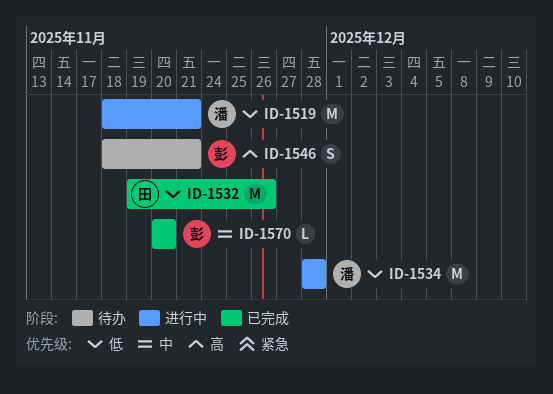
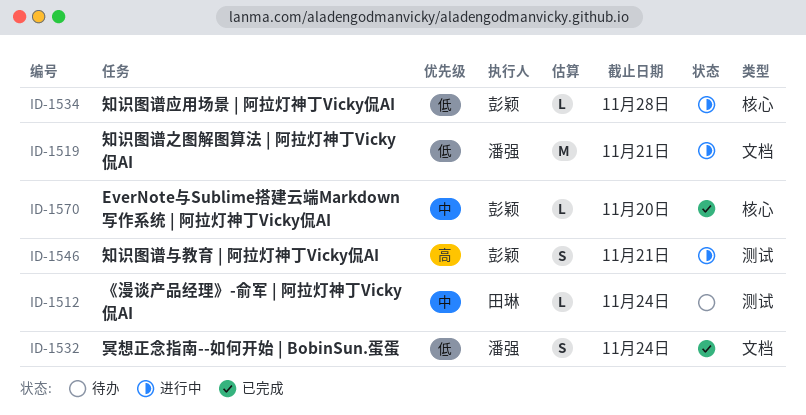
ID-1512: none -> present
ID-1532, owner: 田琳 -> 潘强
ID-1532, estimate: M -> S
ID-1532, due: Nov 26 -> Nov 24
ID-1534, owner: 潘强 -> 彭颖
ID-1534, estimate: M -> L
ID-1546, status: 待办 -> 进行中

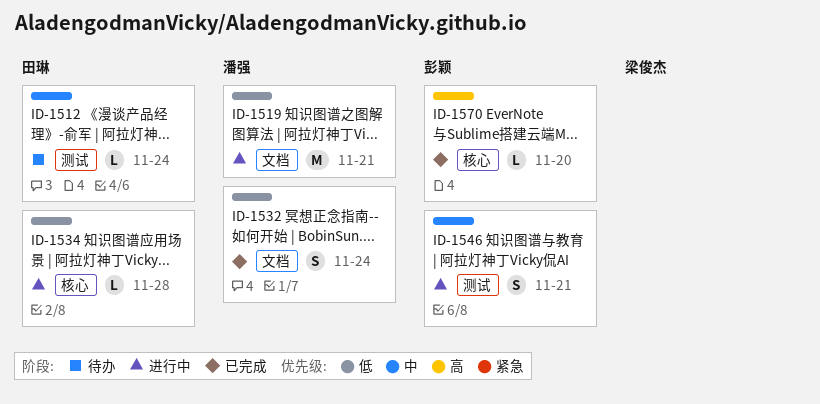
ID-1534, owner: 彭颖 -> 田琳
ID-1546, priority: 高 -> 中
ID-1570, priority: 中 -> 高

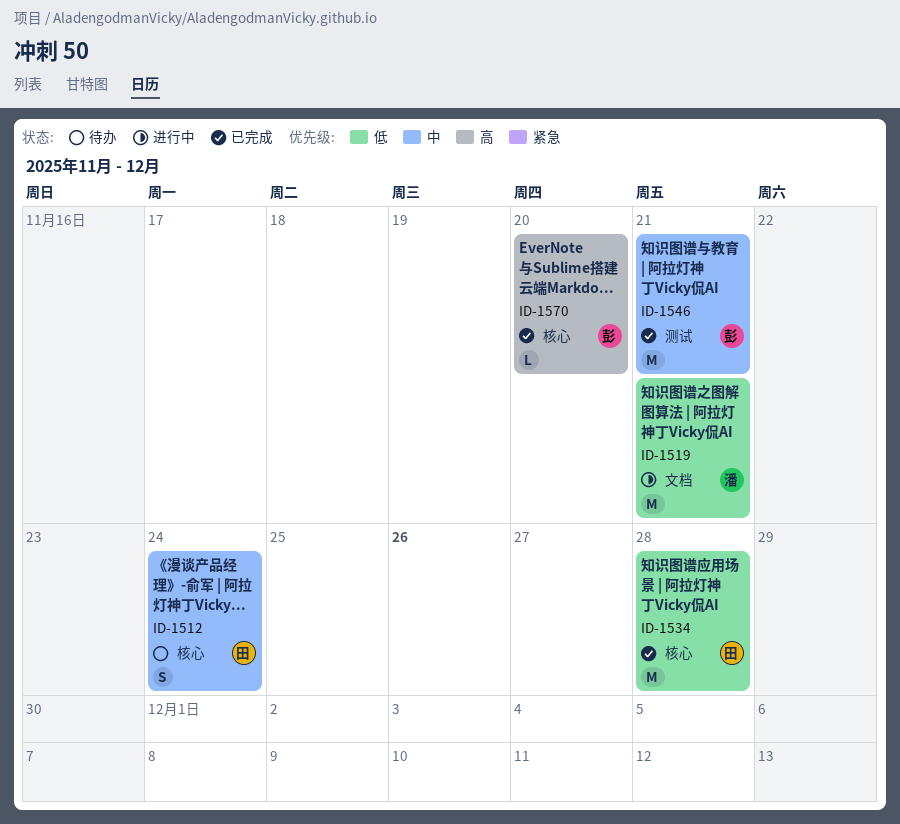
ID-1512, label: 测试 -> 核心
ID-1512, estimate: L -> S
ID-1532: present -> none
ID-1534, status: 进行中 -> 已完成
ID-1534, estimate: L -> M
ID-1546, status: 进行中 -> 已完成
ID-1546, estimate: S -> M

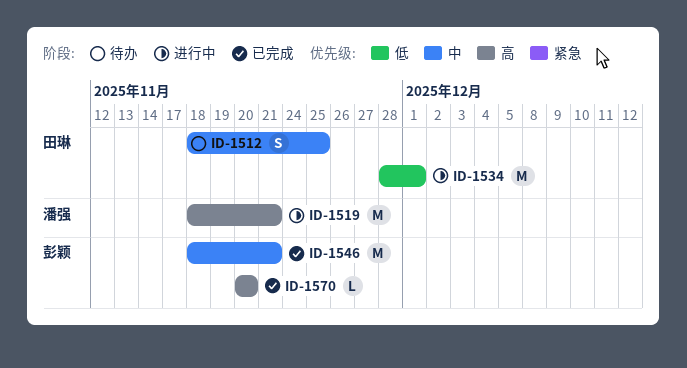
ID-1512, due: Nov 24 -> Nov 25
ID-1519, priority: 低 -> 高
ID-1534, status: 已完成 -> 进行中
ID-1534, due: Nov 28 -> Dec 1

